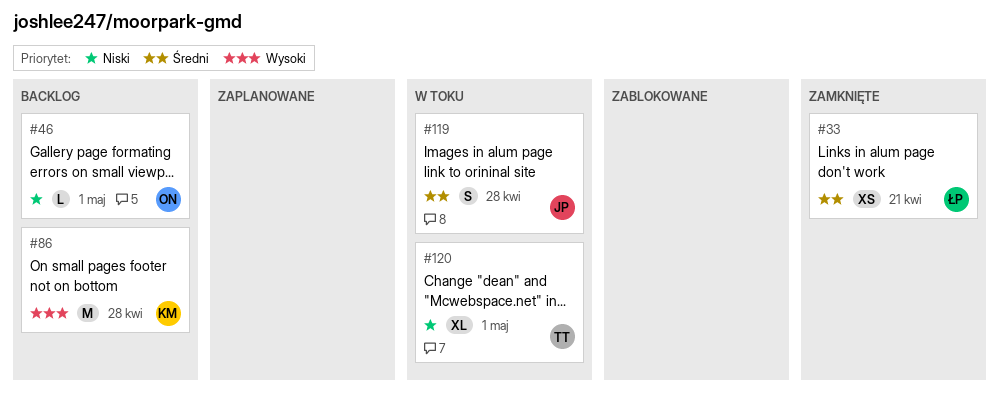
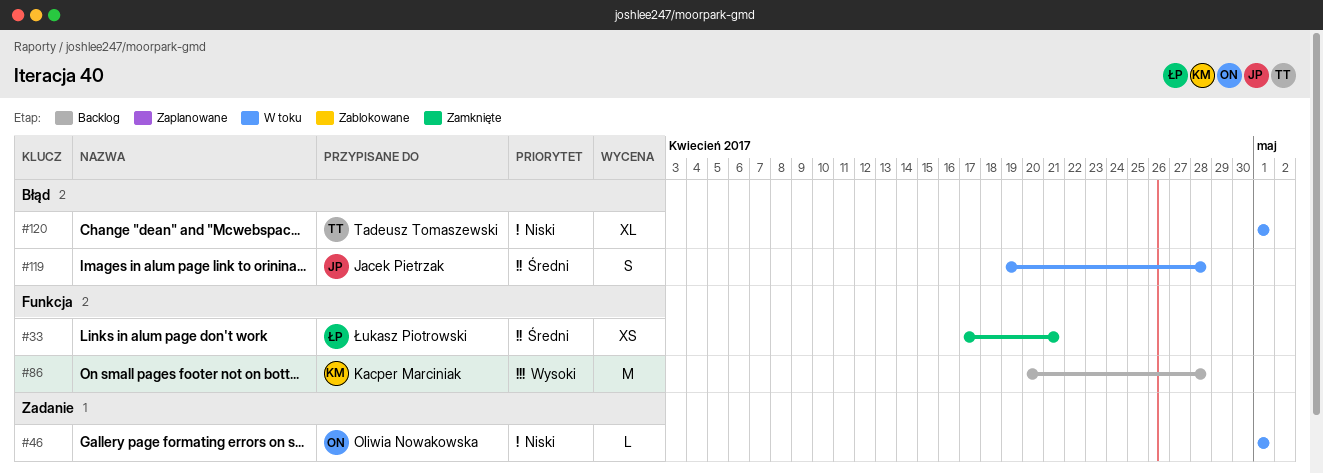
#46, status: Backlog -> W toku

